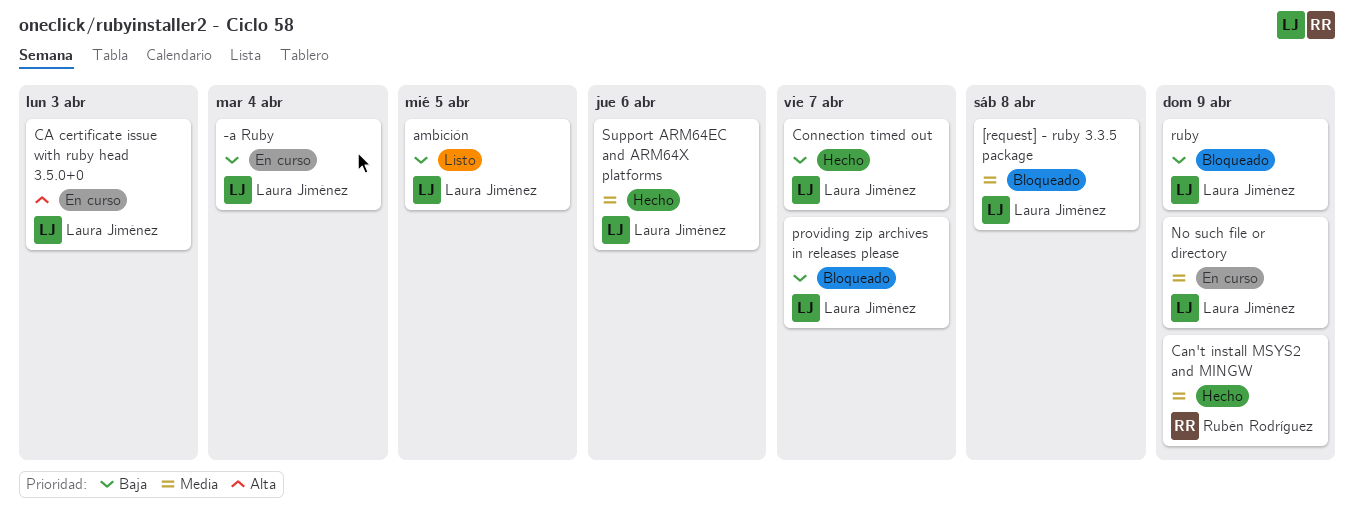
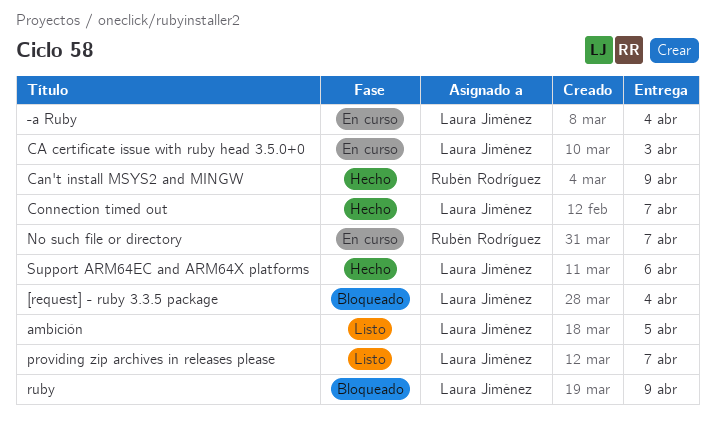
[request] - ruby 3.3.5 package, due: Apr 8 -> Apr 4
No such file or directory, owner: Laura Jiménez -> Rubén Rodríguez
No such file or directory, due: Apr 9 -> Apr 7
providing zip archives in releases please, status: Bloqueado -> Listo

